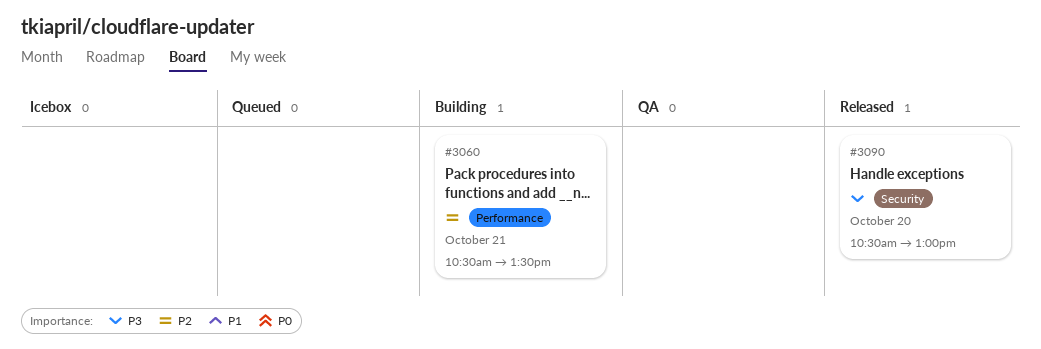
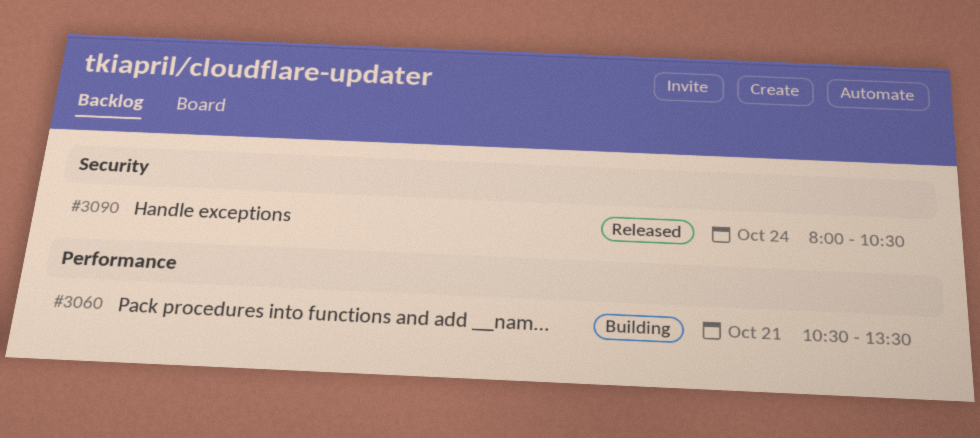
#3090, day: Oct 20 -> Oct 24
#3090, begins: 10:30 -> 08:00
#3090, ends: 13:00 -> 10:30

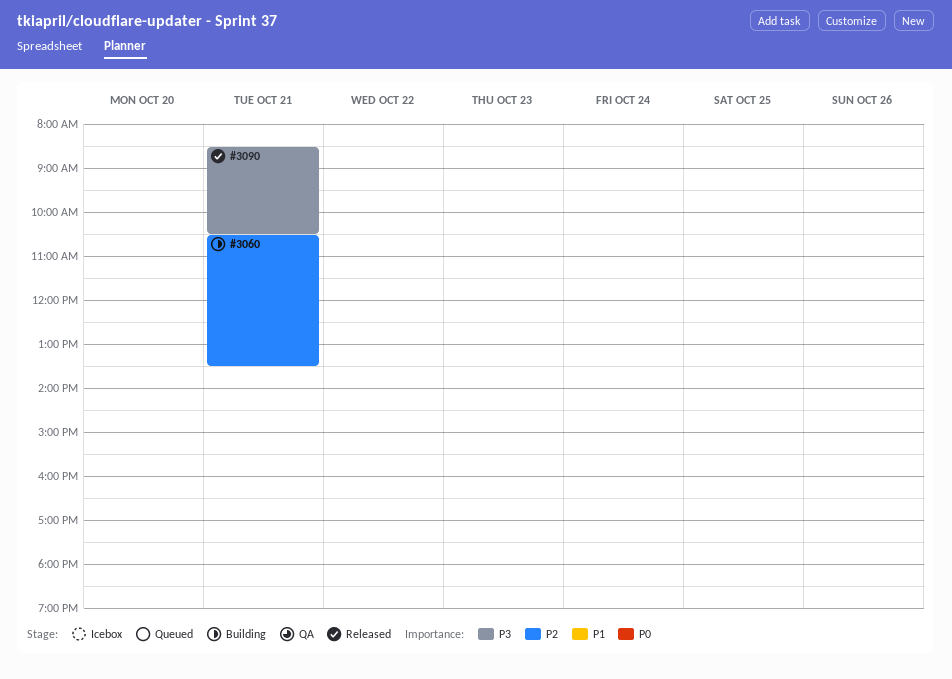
#3090, day: Oct 24 -> Oct 21
#3090, begins: 08:00 -> 08:30

